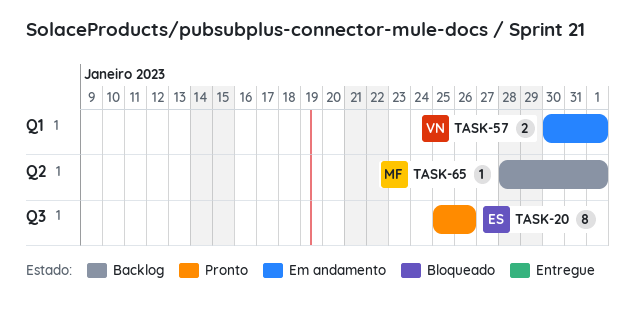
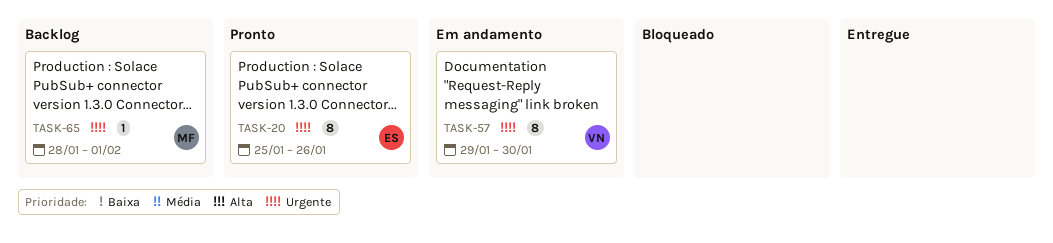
TASK-57, estimate: 2 -> 8
TASK-57, start: Jan 30 -> Jan 29
TASK-57, due: Feb 1 -> Jan 30

